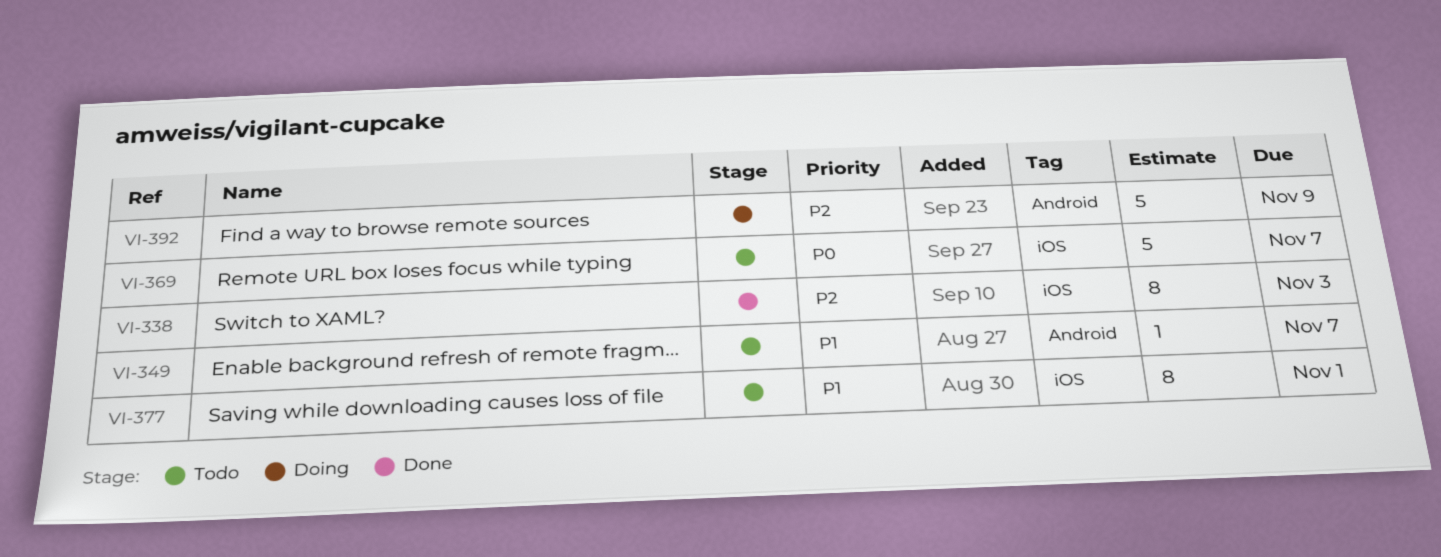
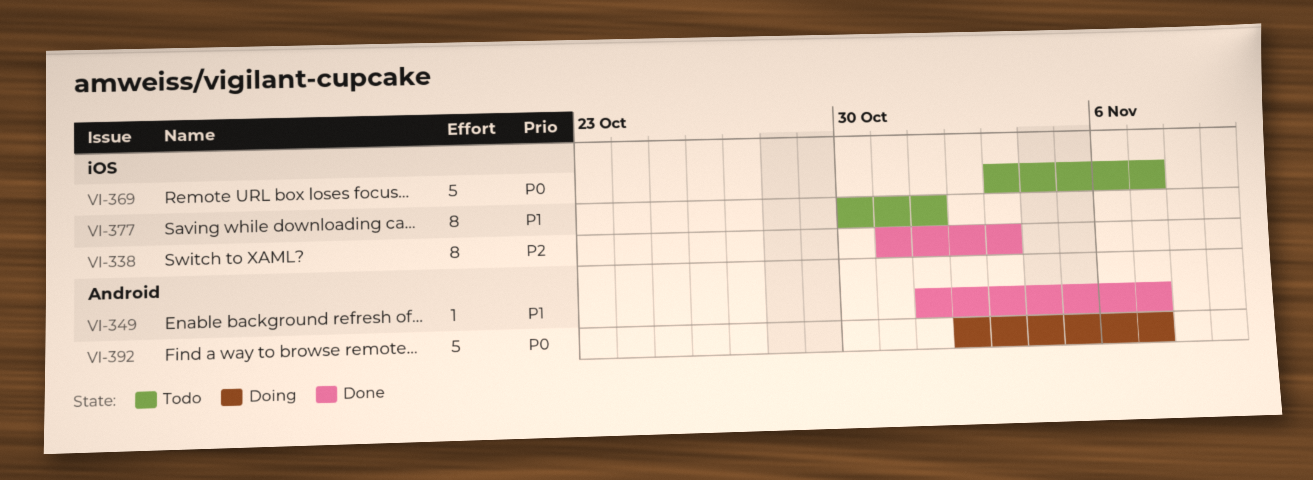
VI-349, status: Todo -> Done
VI-392, priority: P2 -> P0
VI-392, due: Nov 9 -> Nov 7

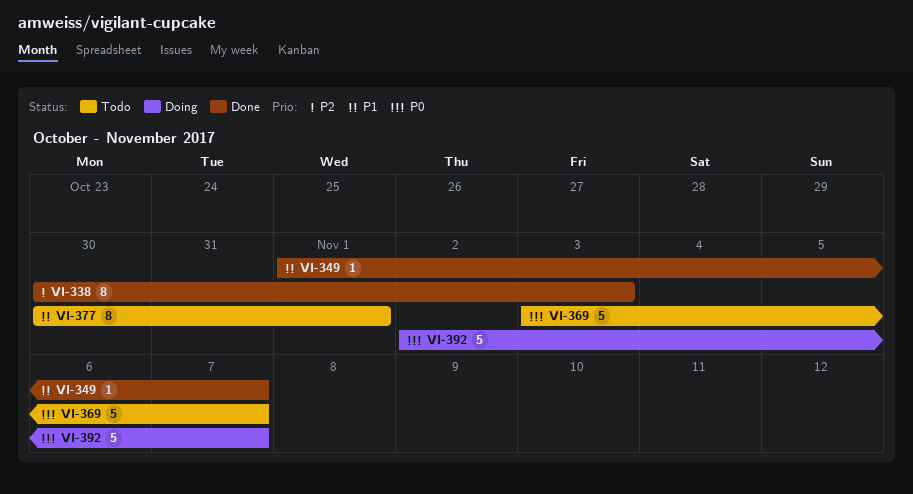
VI-338, start: Oct 31 -> Oct 30

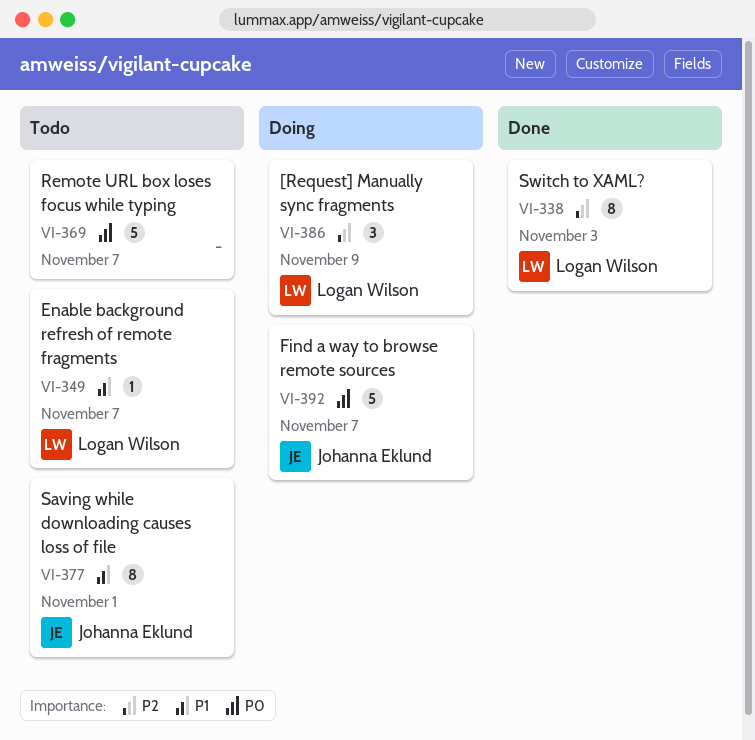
VI-349, status: Done -> Todo
VI-386: none -> present

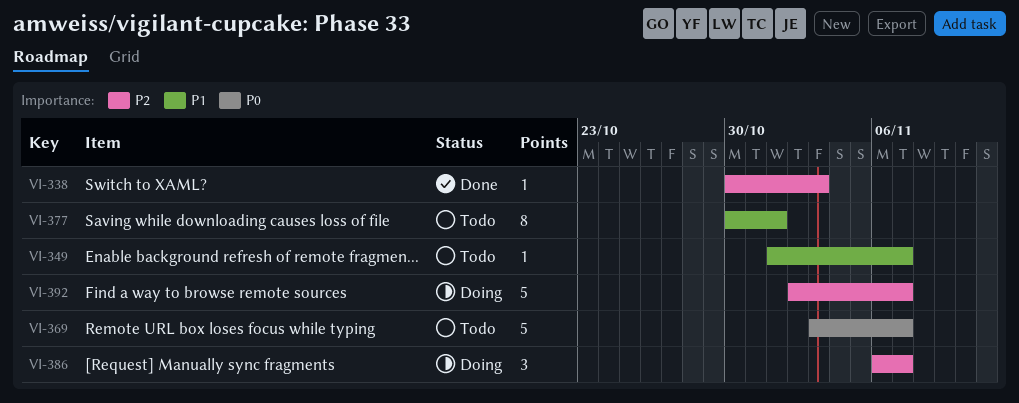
VI-338, estimate: 8 -> 1
VI-386, due: Nov 9 -> Nov 7
VI-392, priority: P0 -> P2

